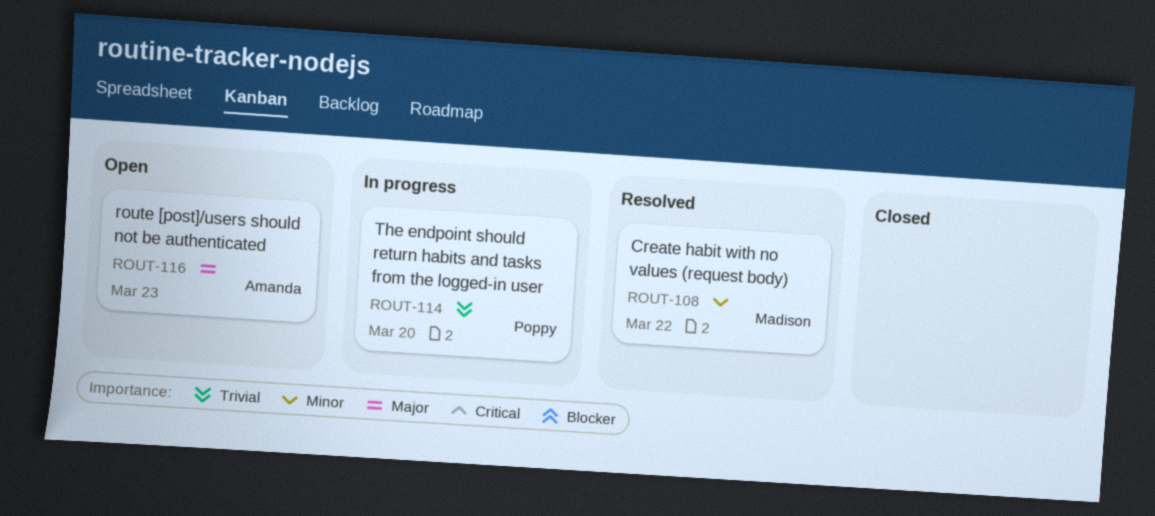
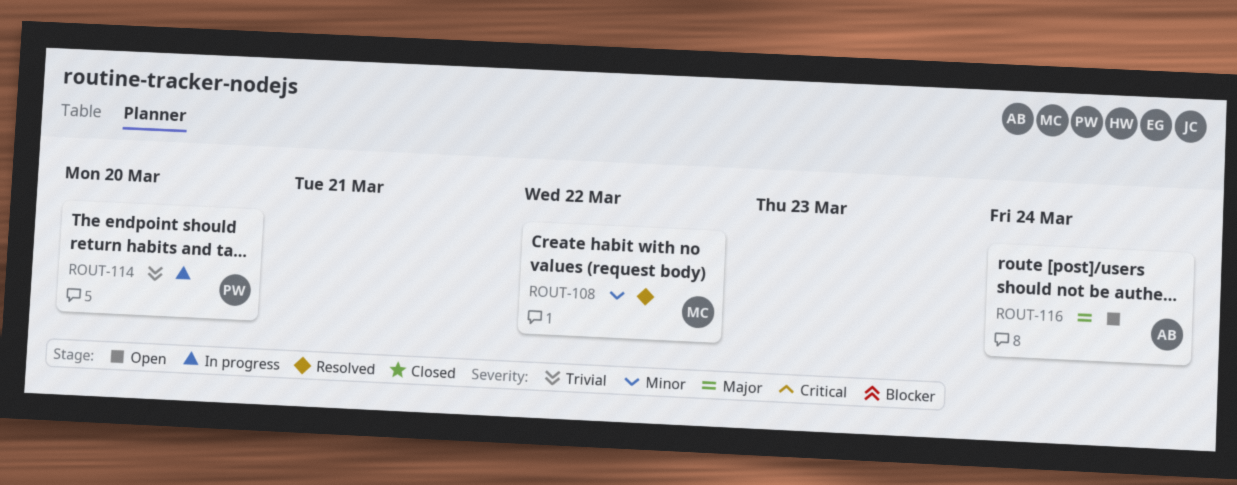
ROUT-116, due: Mar 23 -> Mar 24

